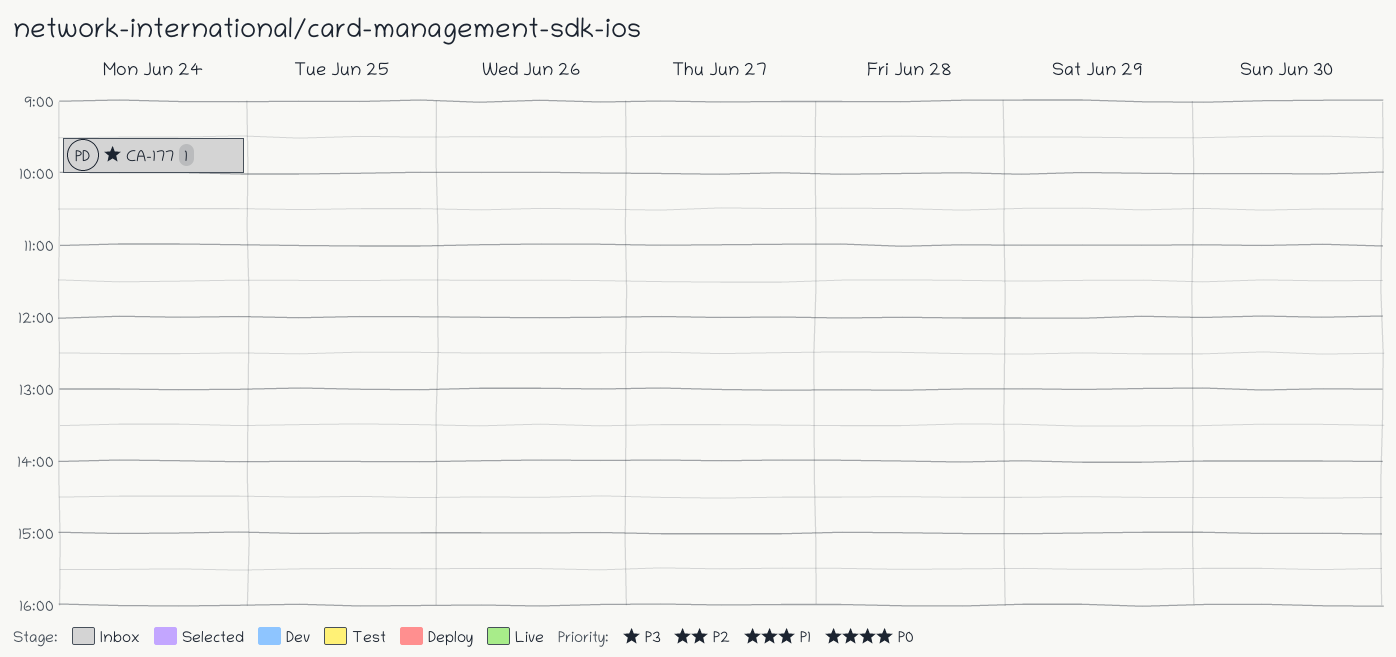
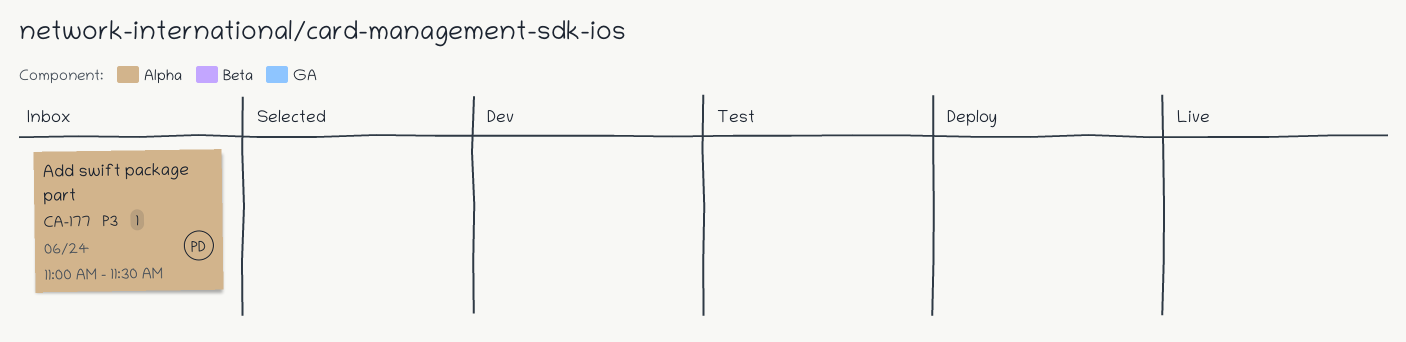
CA-177, begins: 09:30 -> 11:00
CA-177, ends: 10:00 -> 11:30

